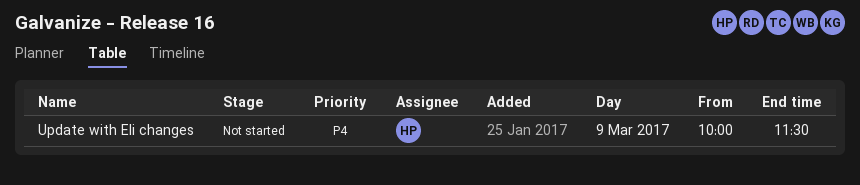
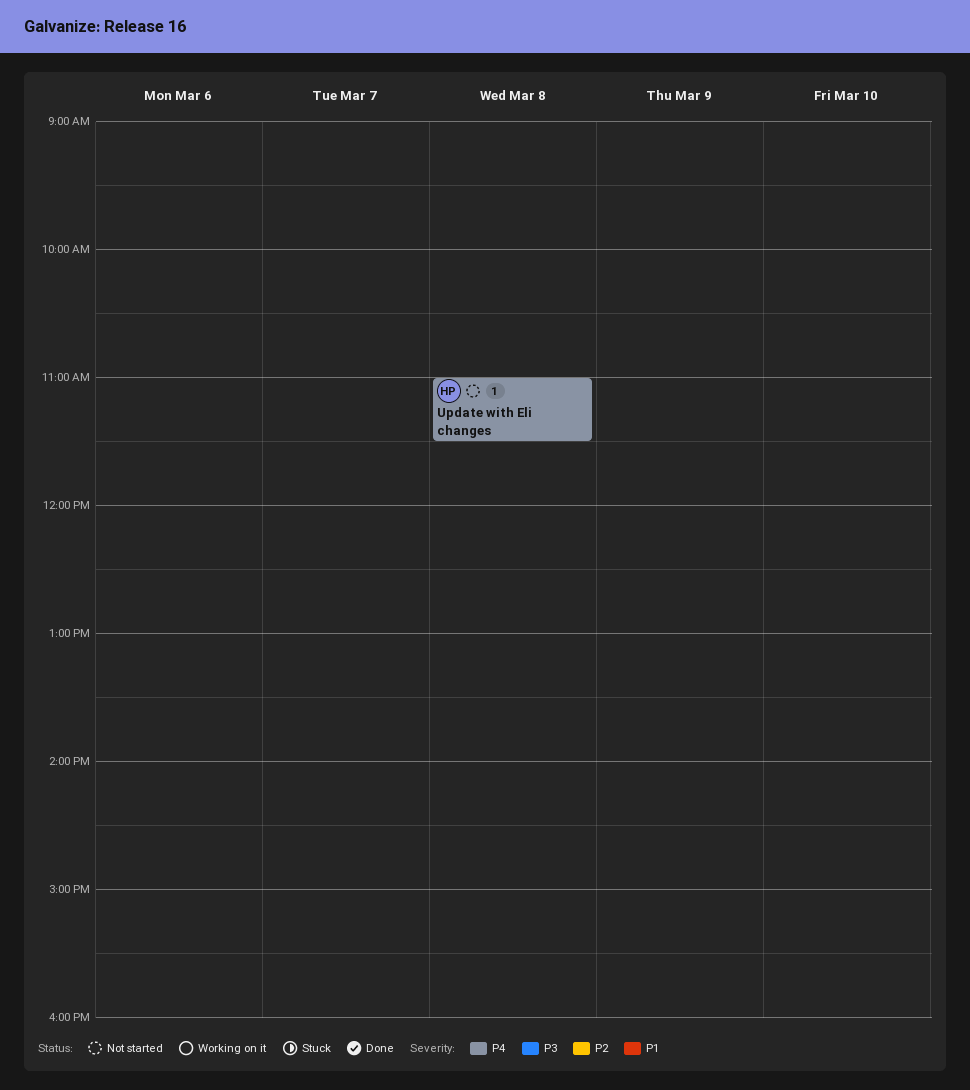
Update with Eli changes, day: Mar 9 -> Mar 8
Update with Eli changes, begins: 10:00 -> 11:00

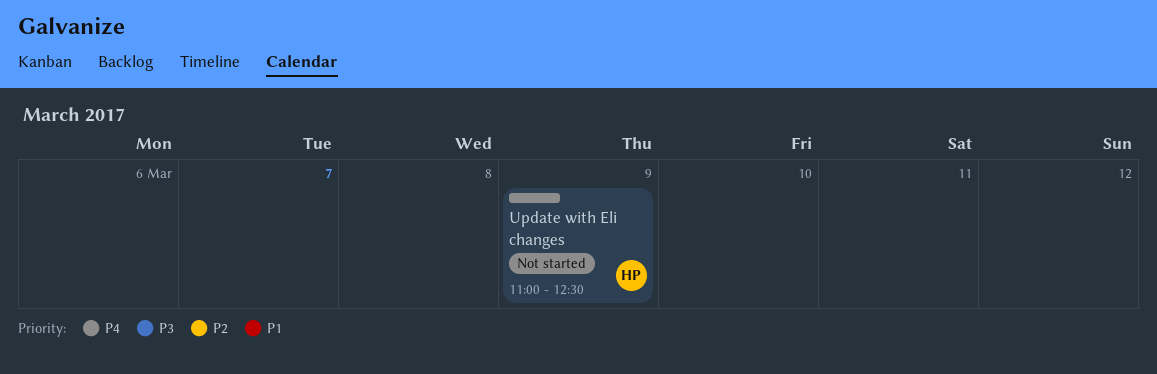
Update with Eli changes, day: Mar 8 -> Mar 9
Update with Eli changes, ends: 11:30 -> 12:30

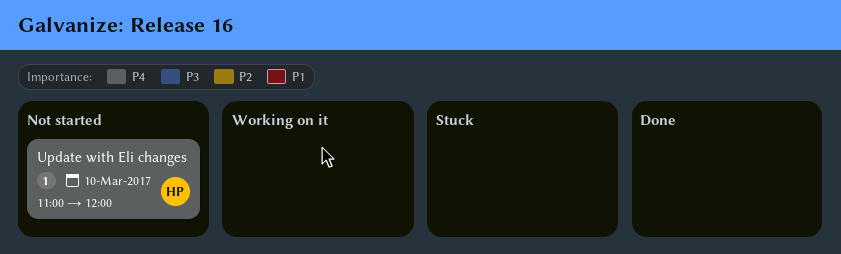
Update with Eli changes, day: Mar 9 -> Mar 10
Update with Eli changes, ends: 12:30 -> 12:00

